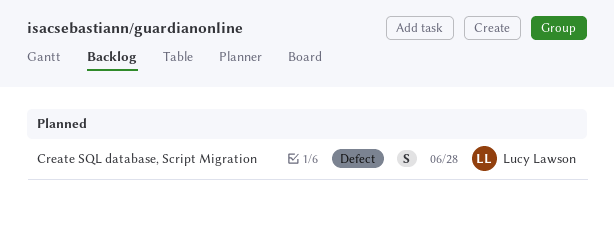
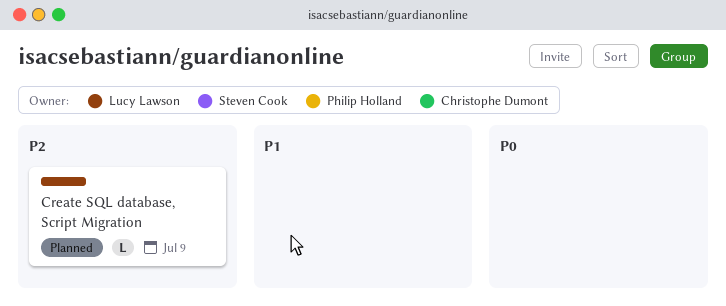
Create SQL database, Script Migration, estimate: S -> L
Create SQL database, Script Migration, due: Jun 28 -> Jul 9

